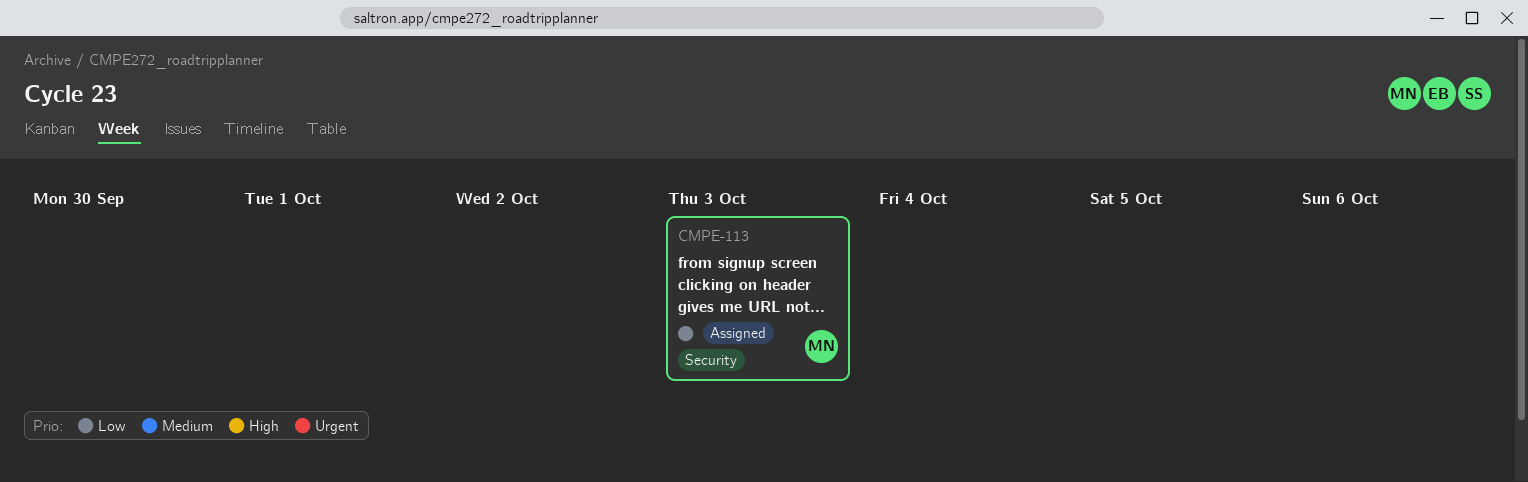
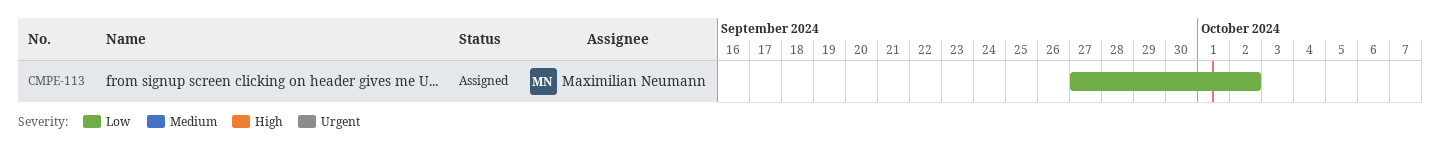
CMPE-113, due: Oct 3 -> Oct 2

